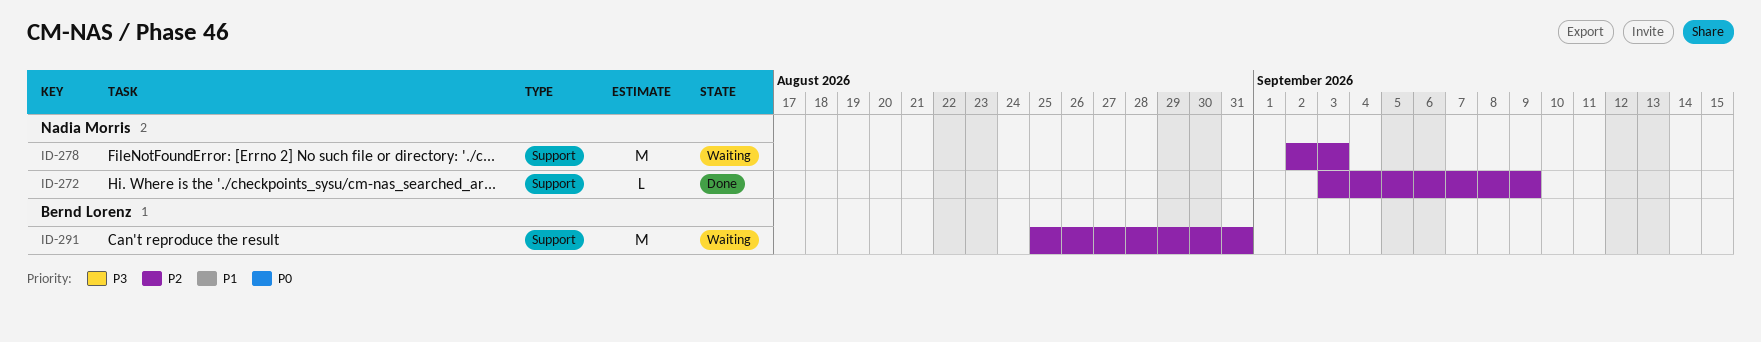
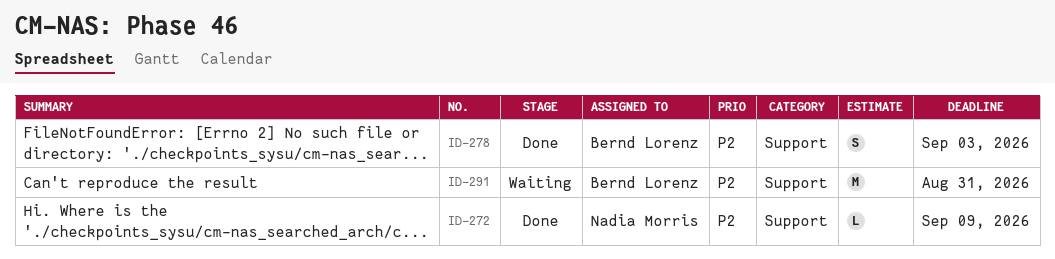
ID-278, status: Waiting -> Done
ID-278, owner: Nadia Morris -> Bernd Lorenz
ID-278, estimate: M -> S

